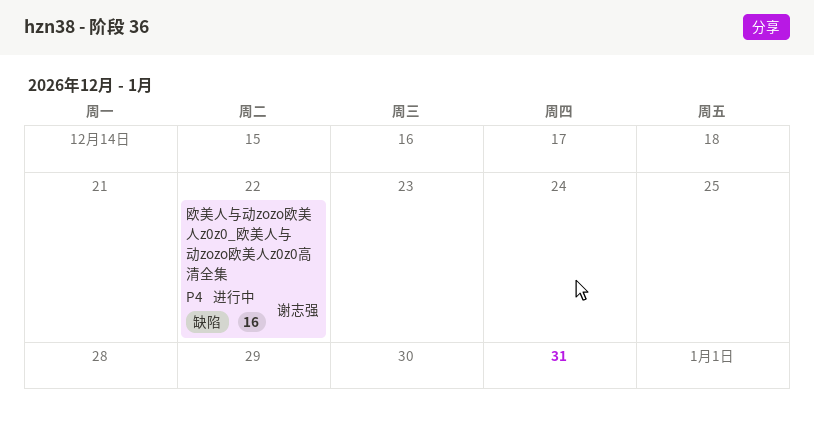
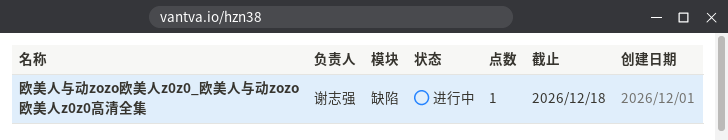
欧美人与动zozo欧美人z0z0_欧美人与动zozo欧美人z0z0高清全集, estimate: 16 -> 1
欧美人与动zozo欧美人z0z0_欧美人与动zozo欧美人z0z0高清全集, due: Dec 22 -> Dec 18

